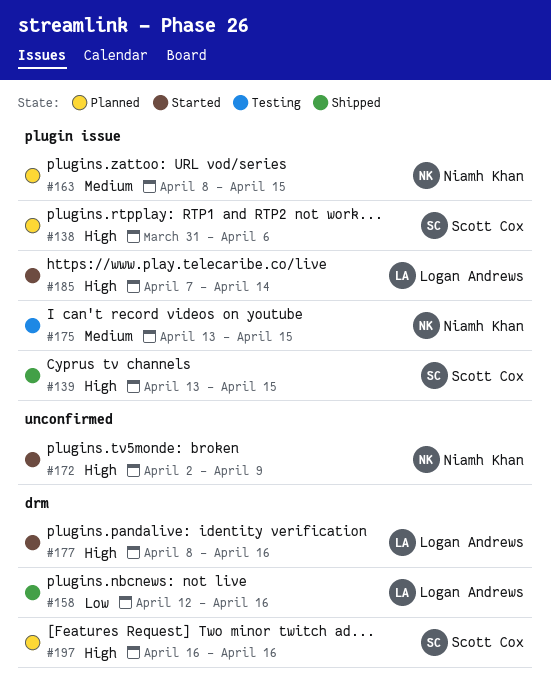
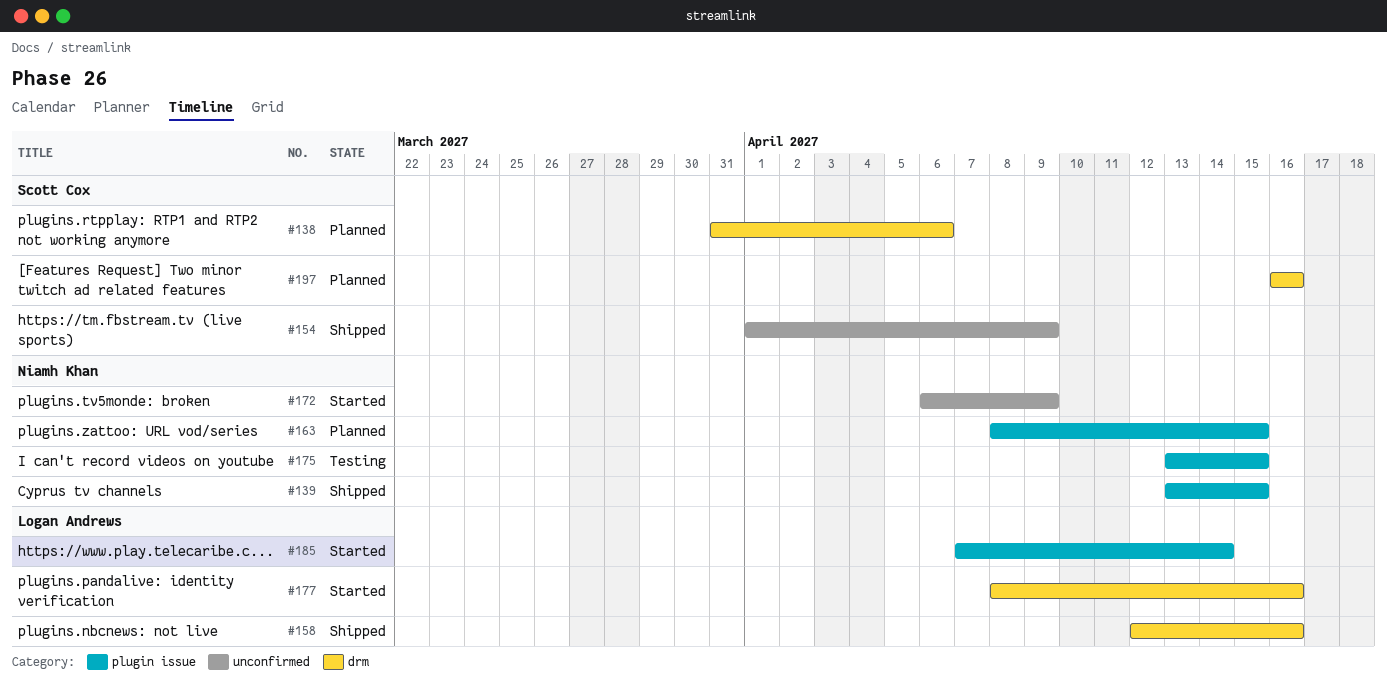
#138, label: plugin issue -> drm
#139, owner: Scott Cox -> Niamh Khan
#154: none -> present
#172, start: Apr 2 -> Apr 6

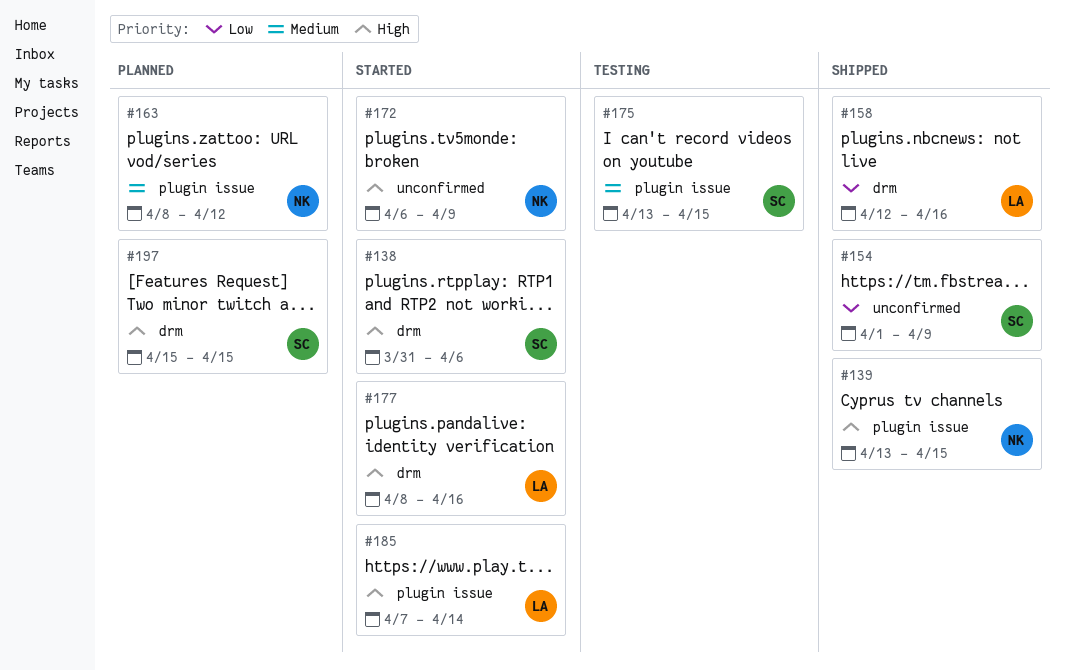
#138, status: Planned -> Started
#163, due: Apr 15 -> Apr 12
#175, owner: Niamh Khan -> Scott Cox
#197, start: Apr 16 -> Apr 15
#197, due: Apr 16 -> Apr 15

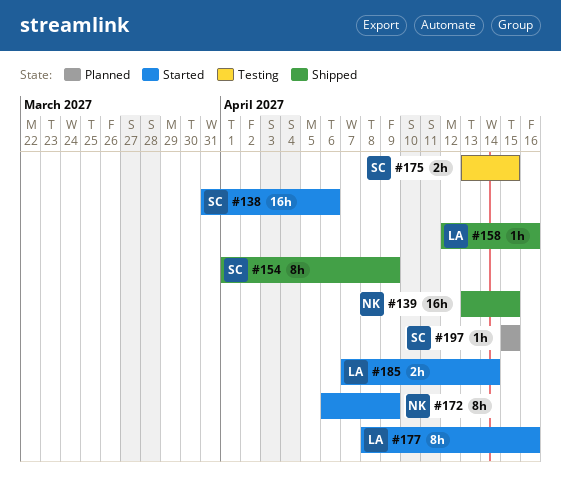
#163: present -> none

